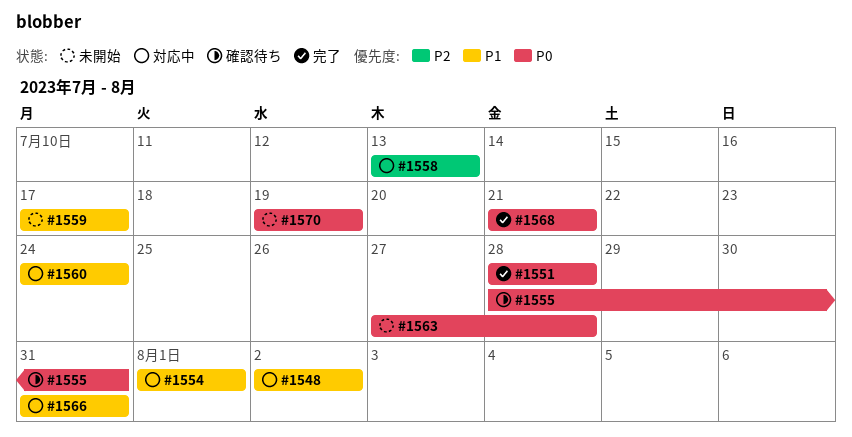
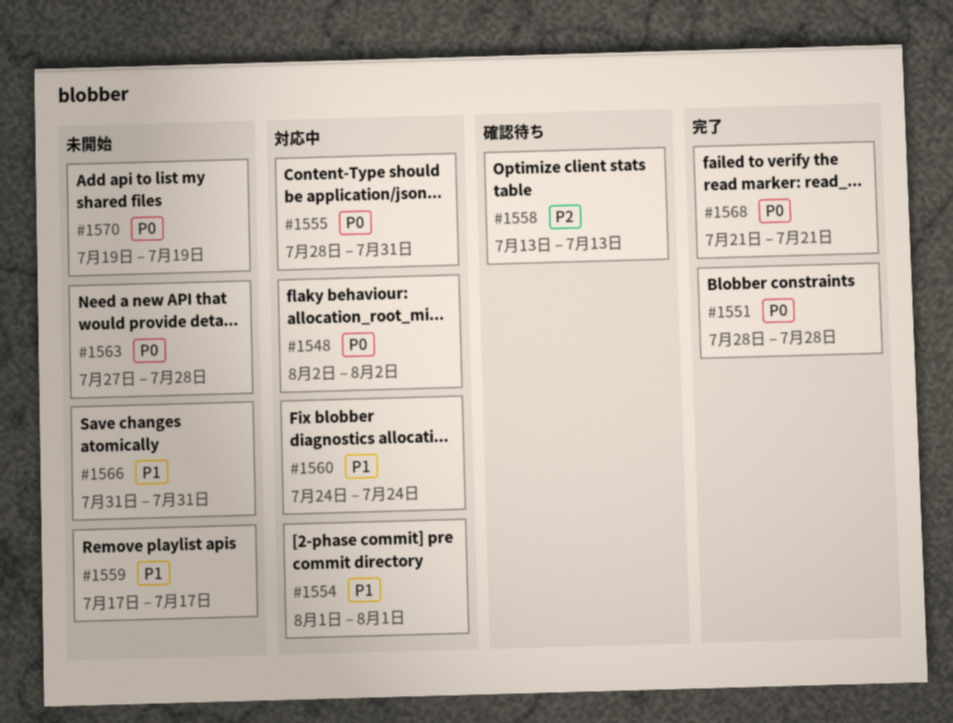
#1548, priority: P1 -> P0
#1555, status: 確認待ち -> 対応中
#1558, status: 対応中 -> 確認待ち
#1566, status: 対応中 -> 未開始

